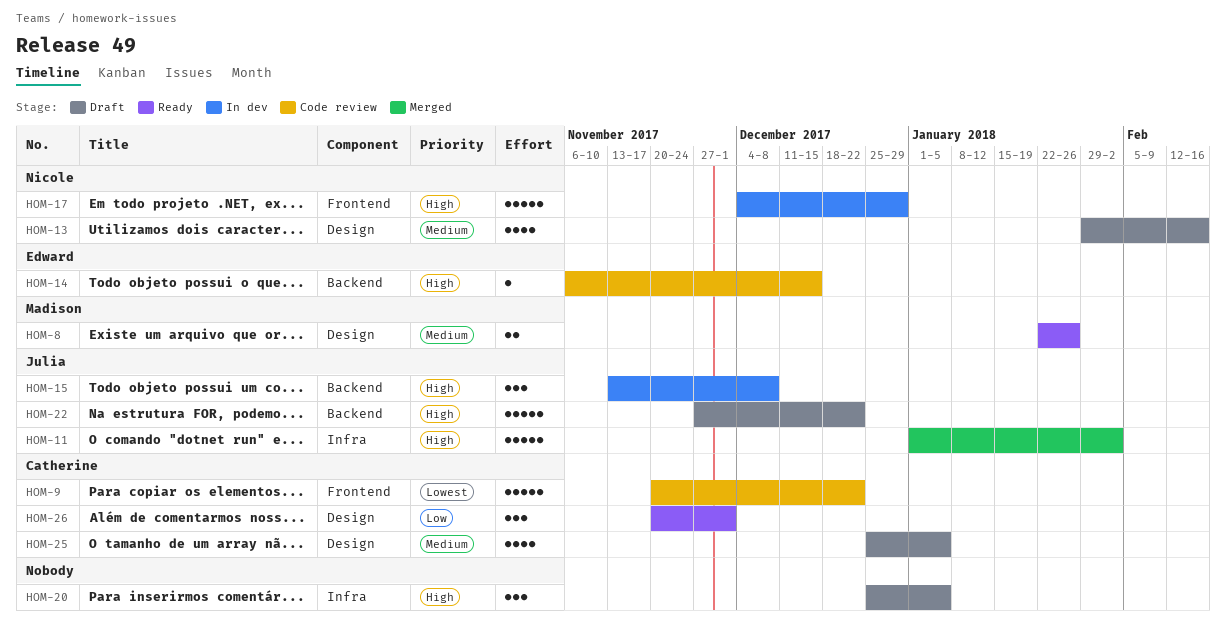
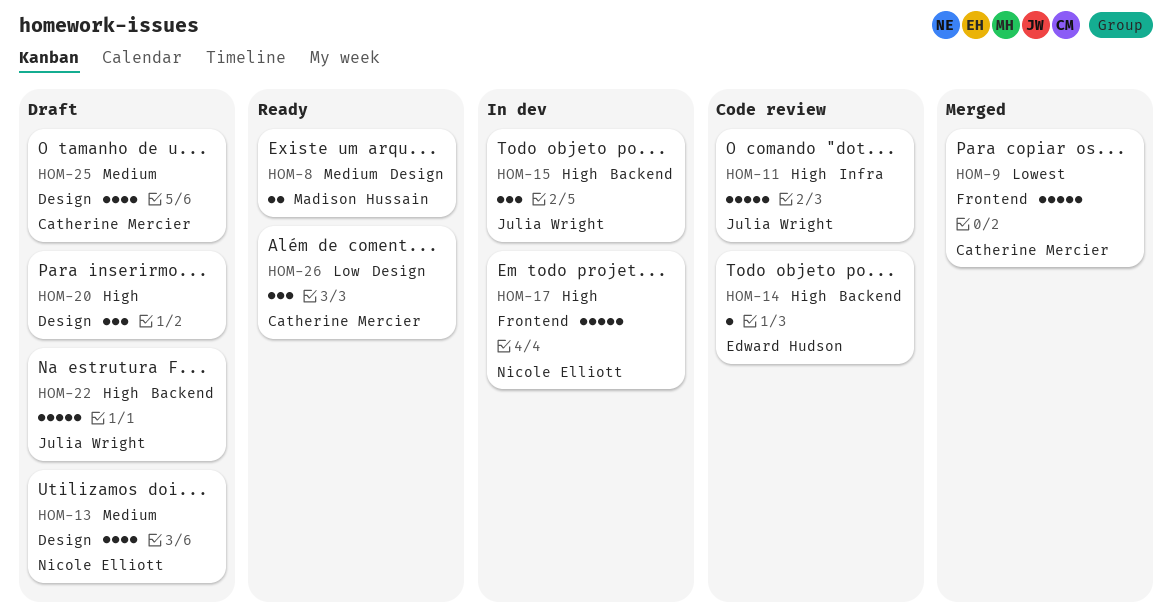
HOM-9, status: Code review -> Merged
HOM-11, status: Merged -> Code review
HOM-20, label: Infra -> Design

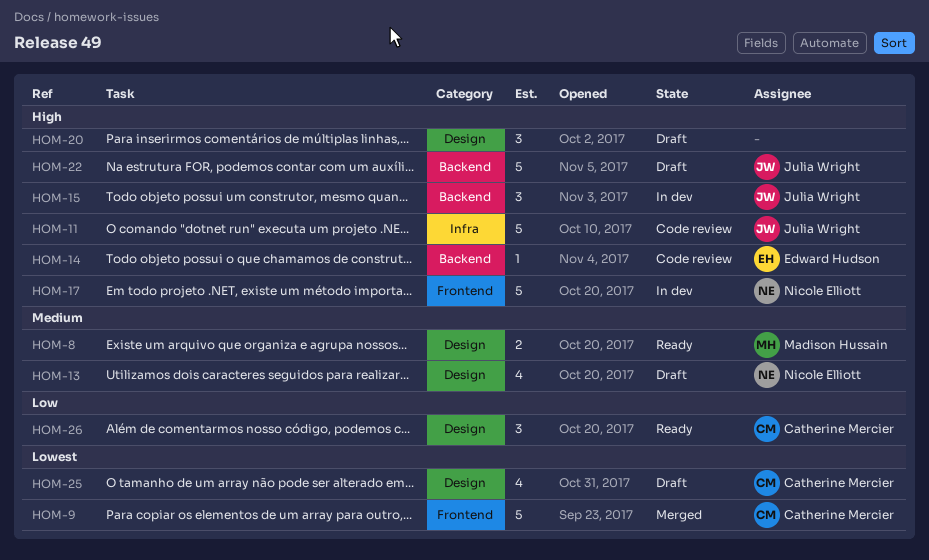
HOM-25, priority: Medium -> Lowest

